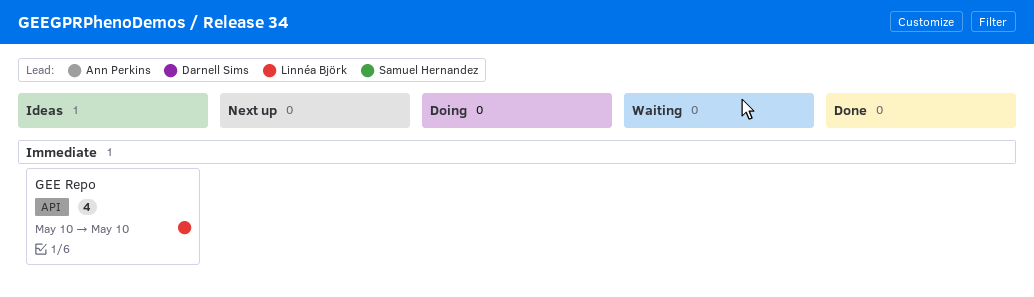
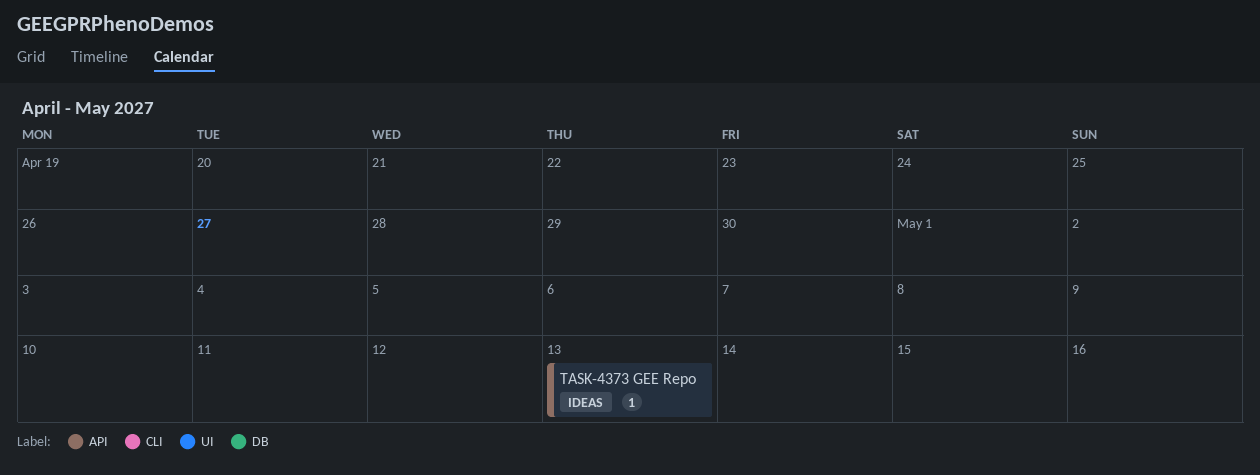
GEE Repo, estimate: 4 -> 1
GEE Repo, due: May 10 -> May 13

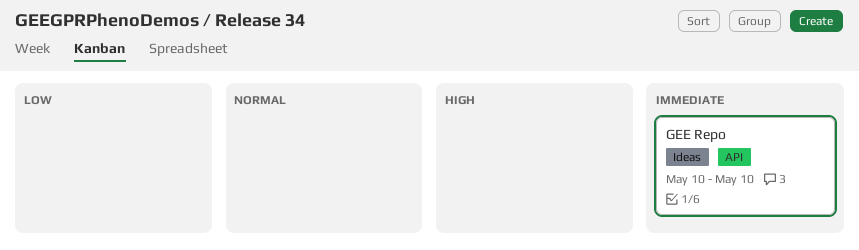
GEE Repo, due: May 13 -> May 10

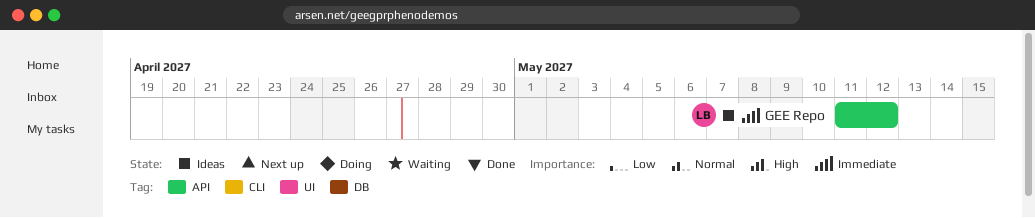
GEE Repo, start: May 10 -> May 11
GEE Repo, due: May 10 -> May 12

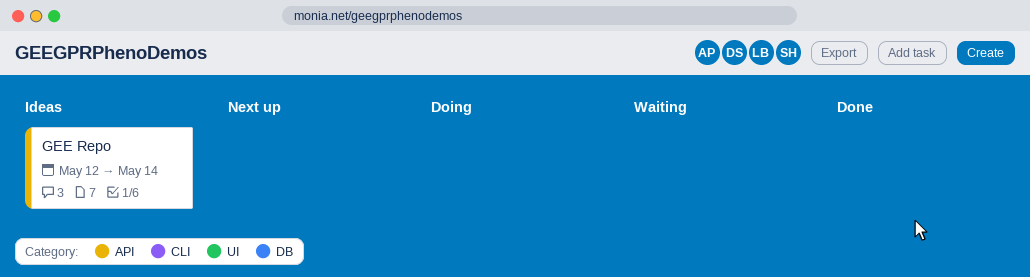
GEE Repo, start: May 11 -> May 12
GEE Repo, due: May 12 -> May 14

